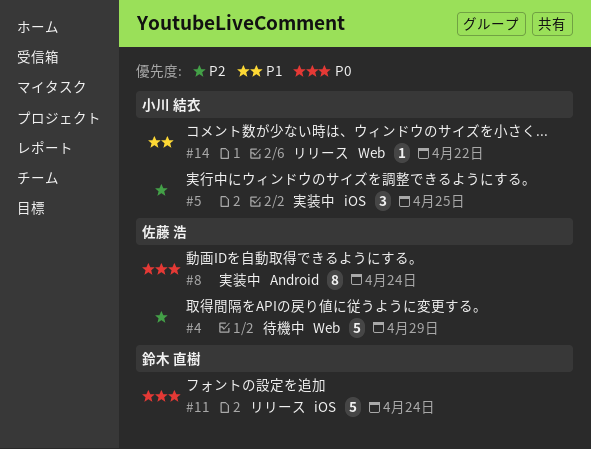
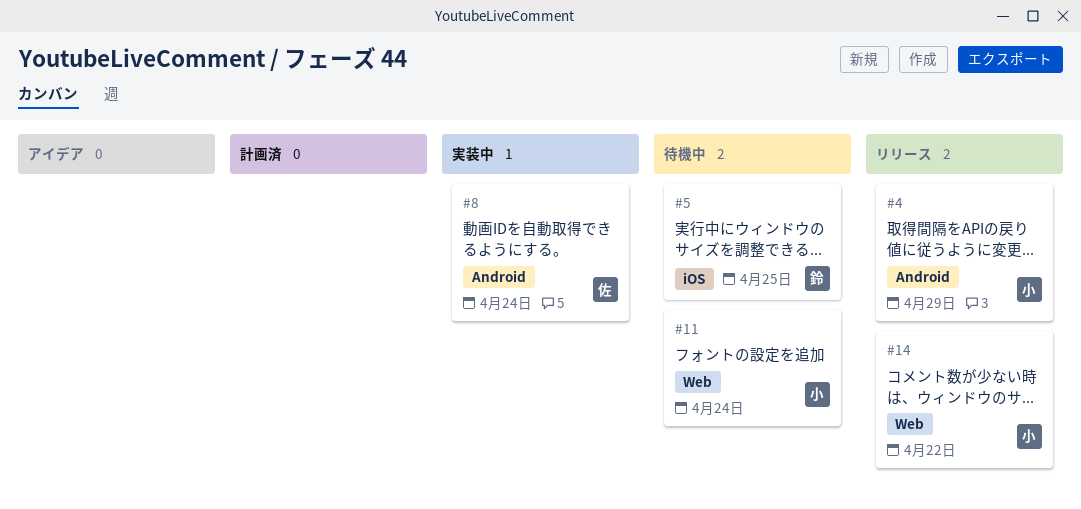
#4, status: 待機中 -> リリース
#4, owner: 佐藤 浩 -> 小川 結衣
#4, label: Web -> Android
#5, status: 実装中 -> 待機中
#5, owner: 小川 結衣 -> 鈴木 直樹
#11, status: リリース -> 待機中
#11, owner: 鈴木 直樹 -> 小川 結衣
#11, label: iOS -> Web

